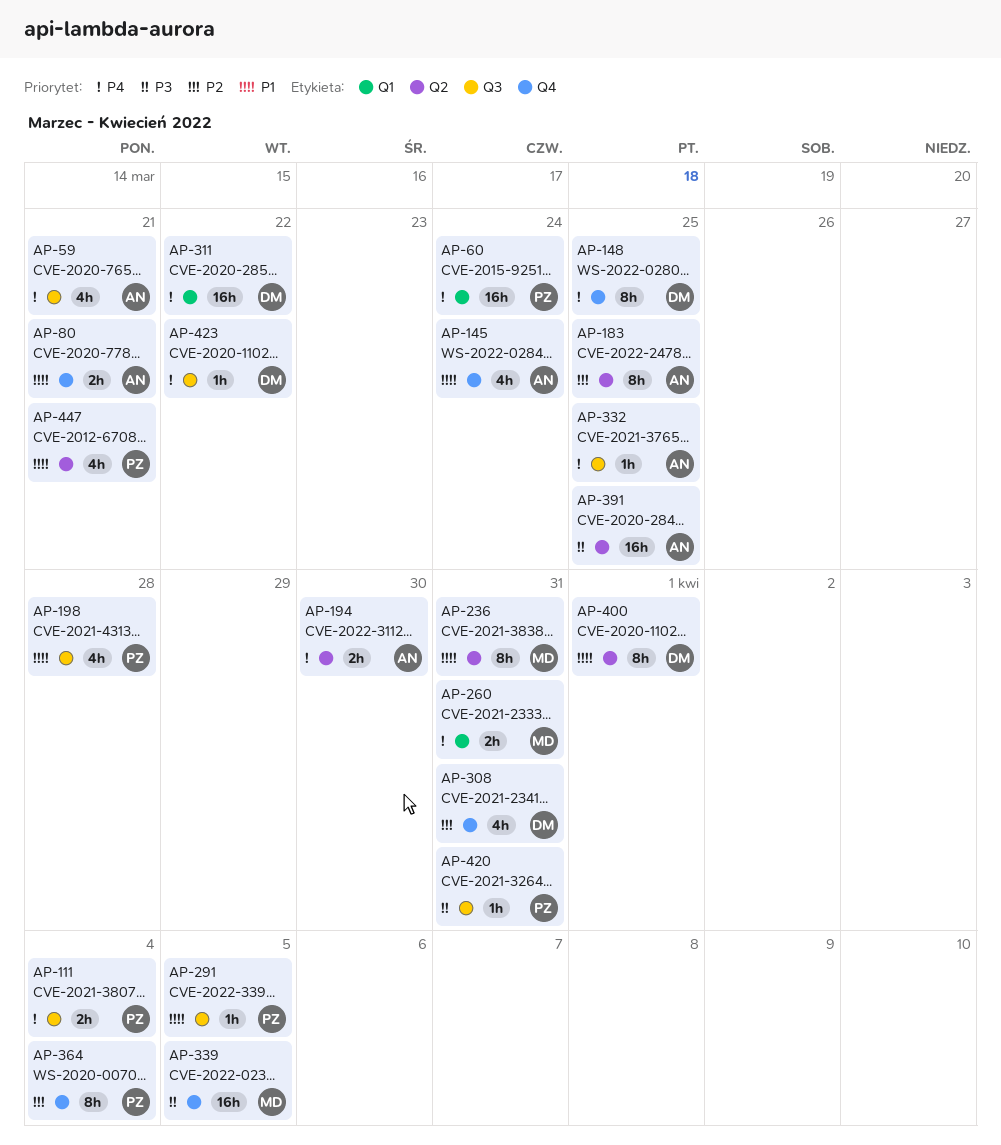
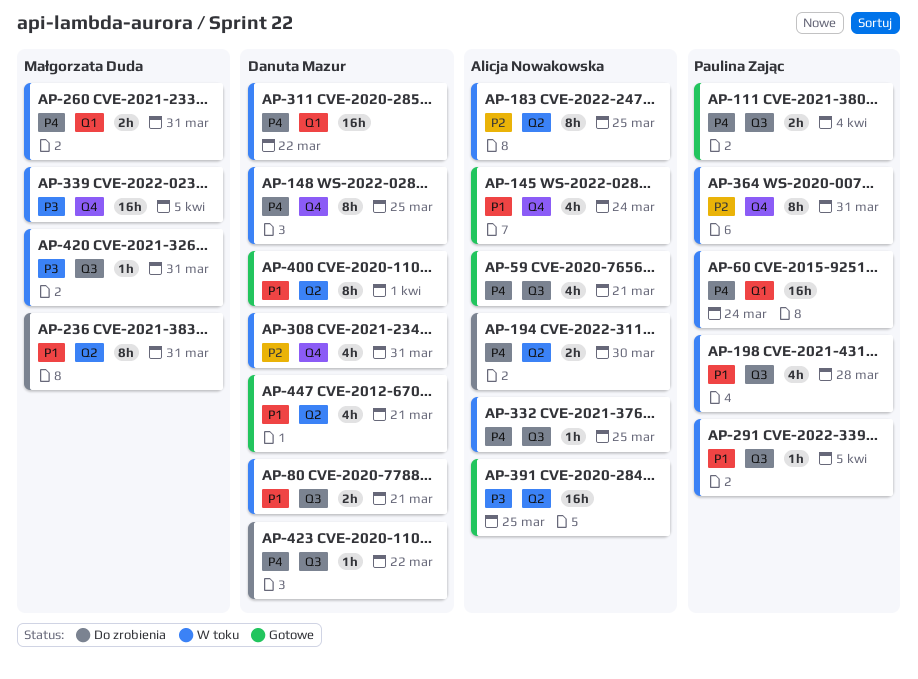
AP-80, owner: Alicja Nowakowska -> Danuta Mazur
AP-80, label: Q4 -> Q3
AP-364, due: Apr 4 -> Mar 31
AP-420, owner: Paulina Zając -> Małgorzata Duda
AP-447, owner: Paulina Zając -> Danuta Mazur

